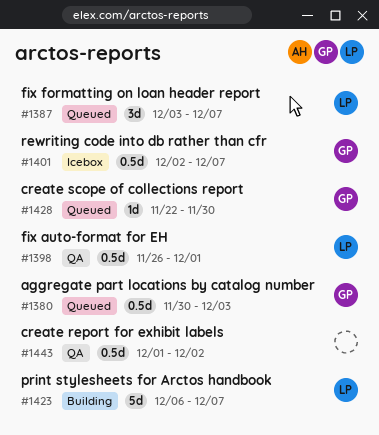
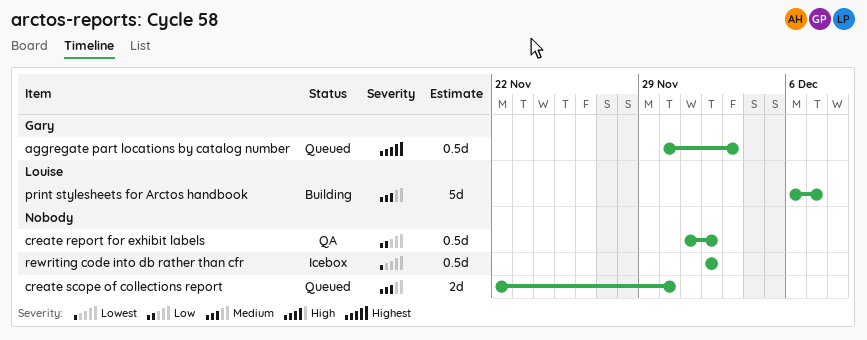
create scope of collections report, owner: Gary -> none
create scope of collections report, estimate: 1d -> 2d
fix auto-format for EH: present -> none
fix formatting on loan header report: present -> none
rewriting code into db rather than cfr, owner: Gary -> none
rewriting code into db rather than cfr, due: Dec 7 -> Dec 2

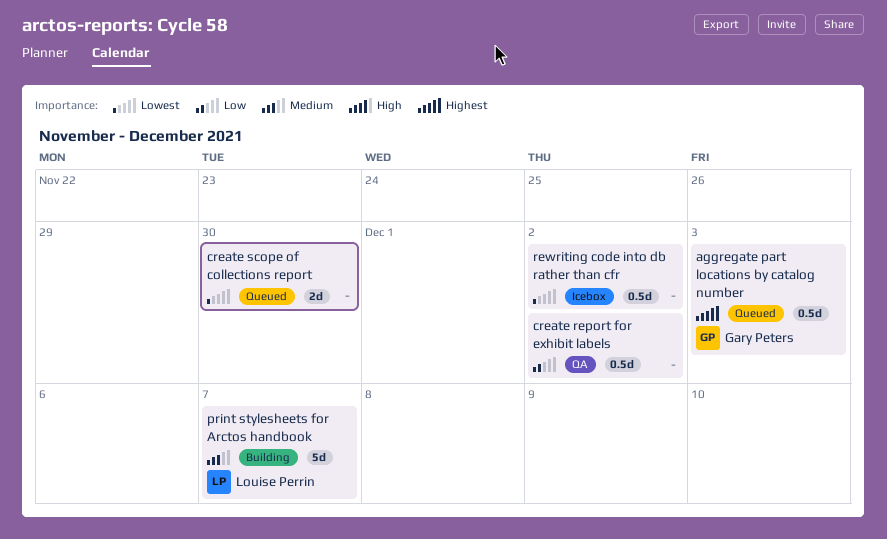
create scope of collections report, priority: Medium -> Lowest

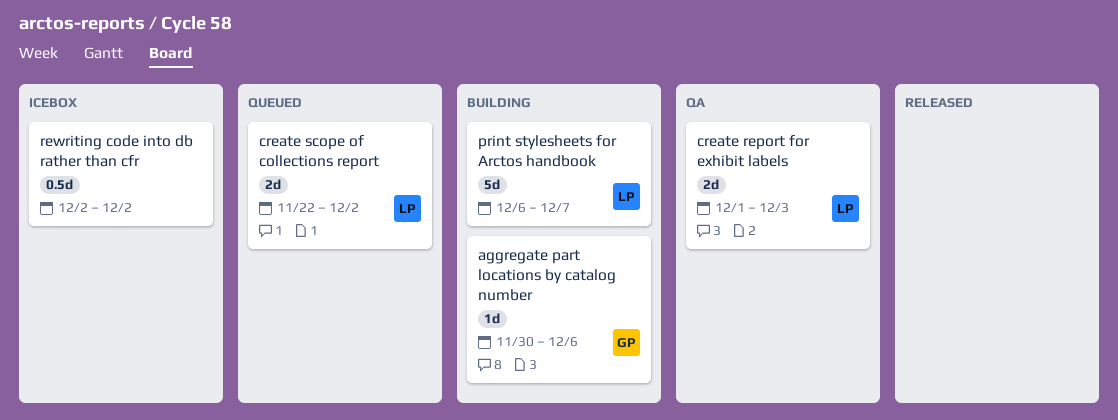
aggregate part locations by catalog number, status: Queued -> Building
aggregate part locations by catalog number, estimate: 0.5d -> 1d
aggregate part locations by catalog number, due: Dec 3 -> Dec 6
create report for exhibit labels, owner: none -> Louise Perrin
create report for exhibit labels, estimate: 0.5d -> 2d
create report for exhibit labels, due: Dec 2 -> Dec 3
create scope of collections report, owner: none -> Louise Perrin
create scope of collections report, due: Nov 30 -> Dec 2

